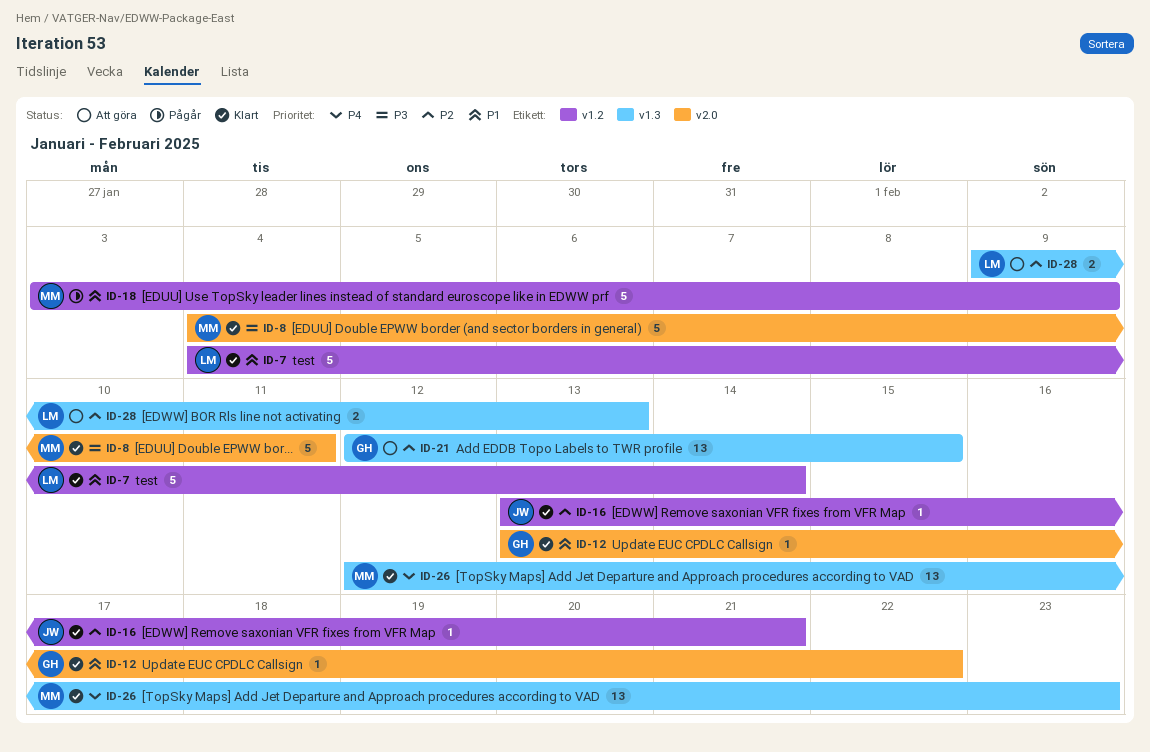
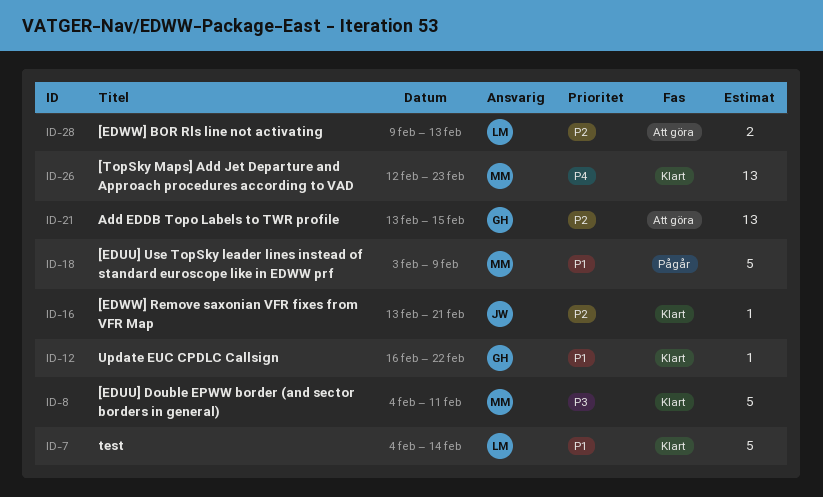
ID-12, start: Feb 13 -> Feb 16
ID-21, start: Feb 12 -> Feb 13

